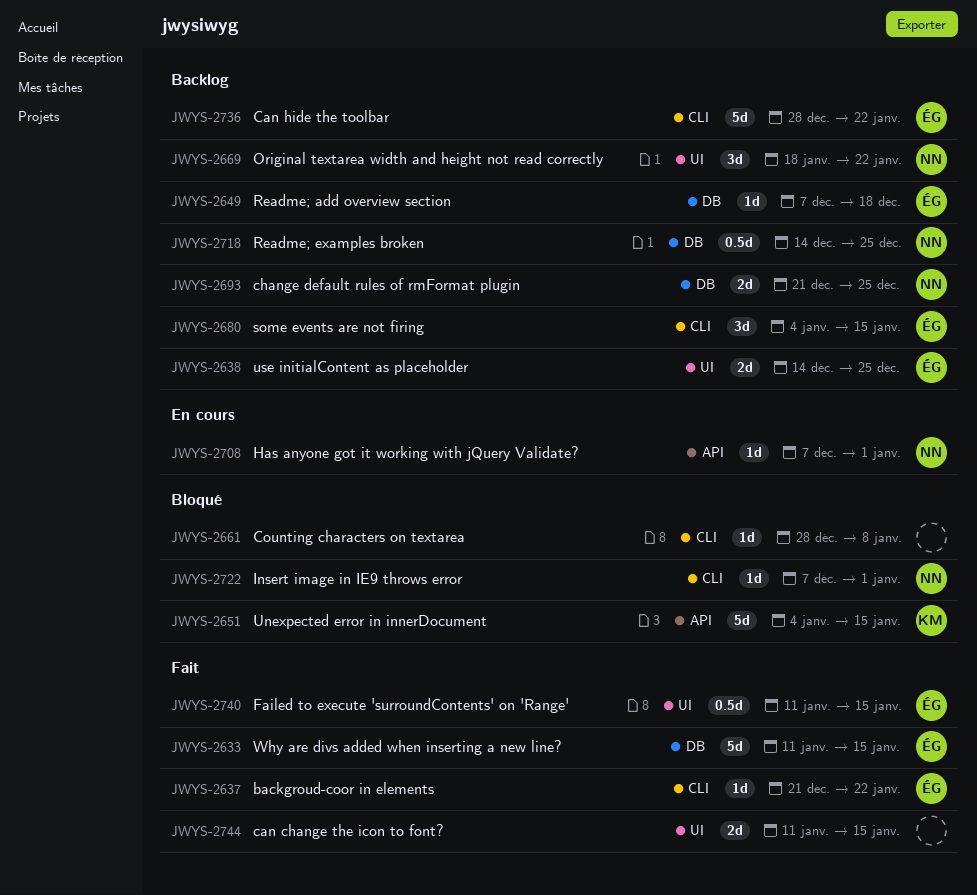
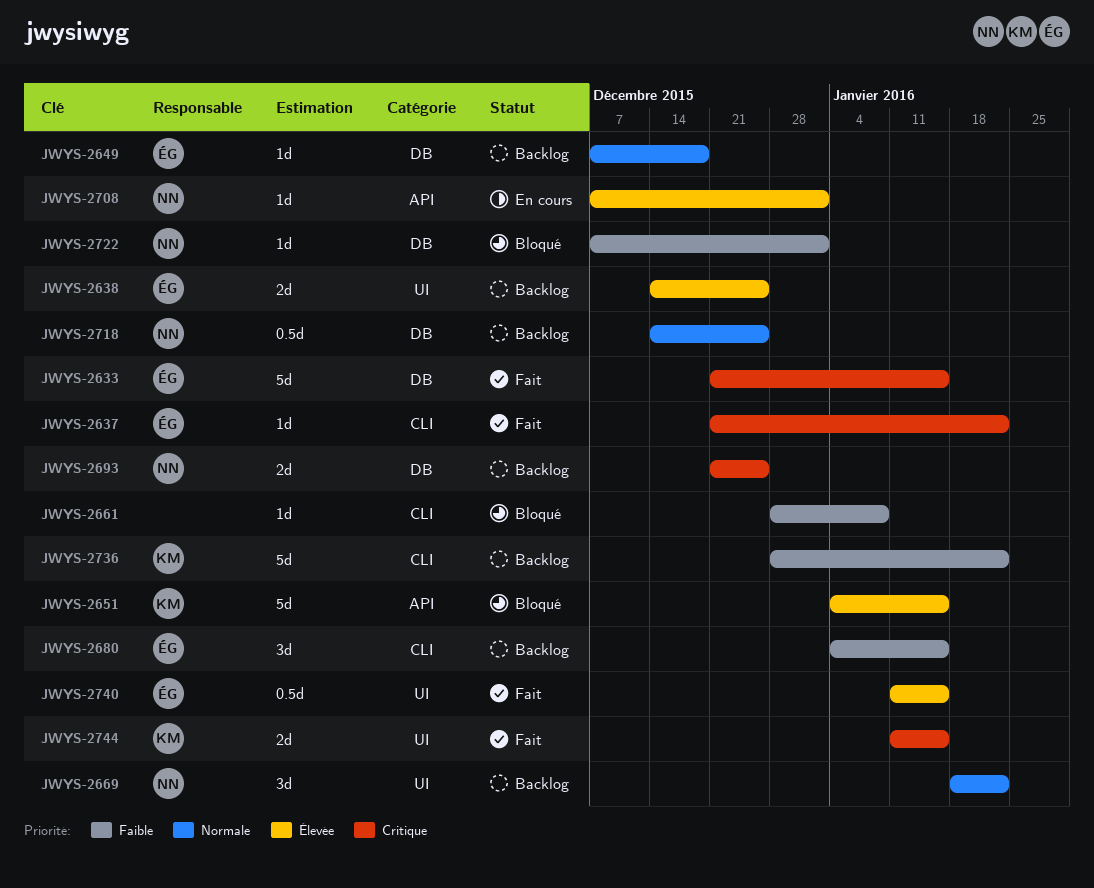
JWYS-2633, start: Jan 11 -> Dec 21
JWYS-2722, label: CLI -> DB
JWYS-2736, owner: ÉG -> KM
JWYS-2744, owner: none -> KM

